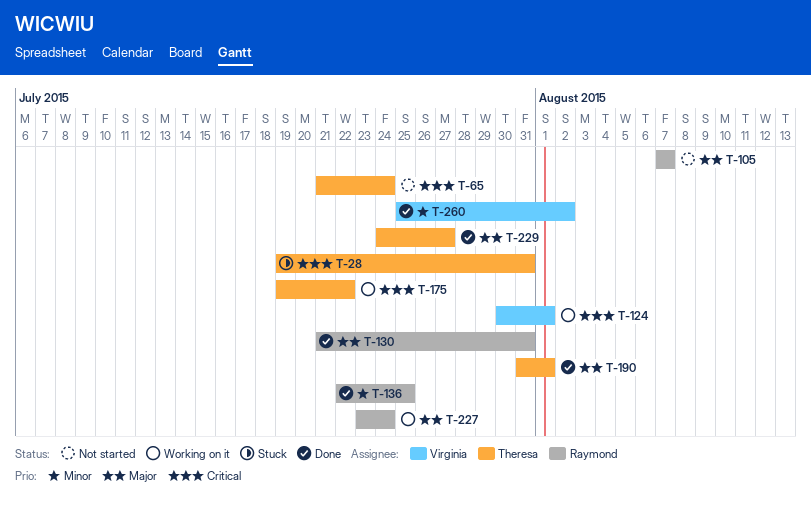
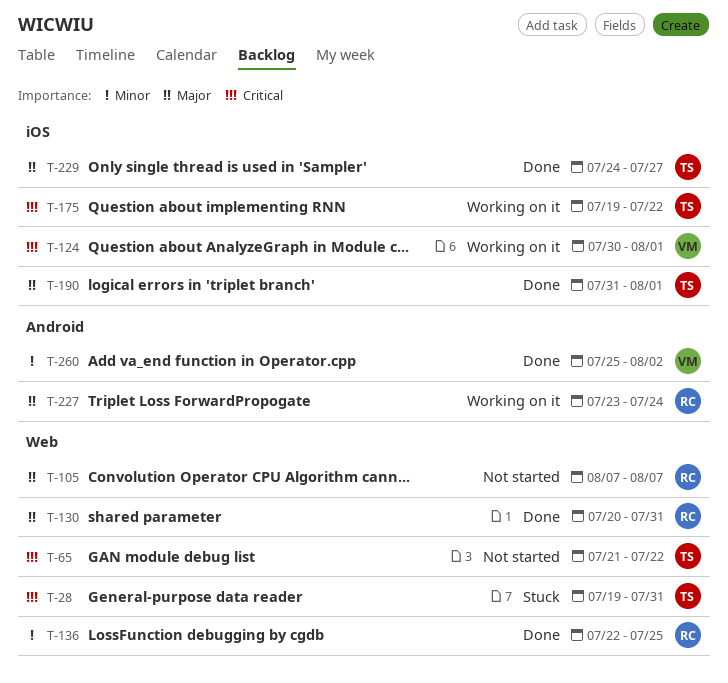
T-65, due: Jul 24 -> Jul 22
T-130, start: Jul 21 -> Jul 20

